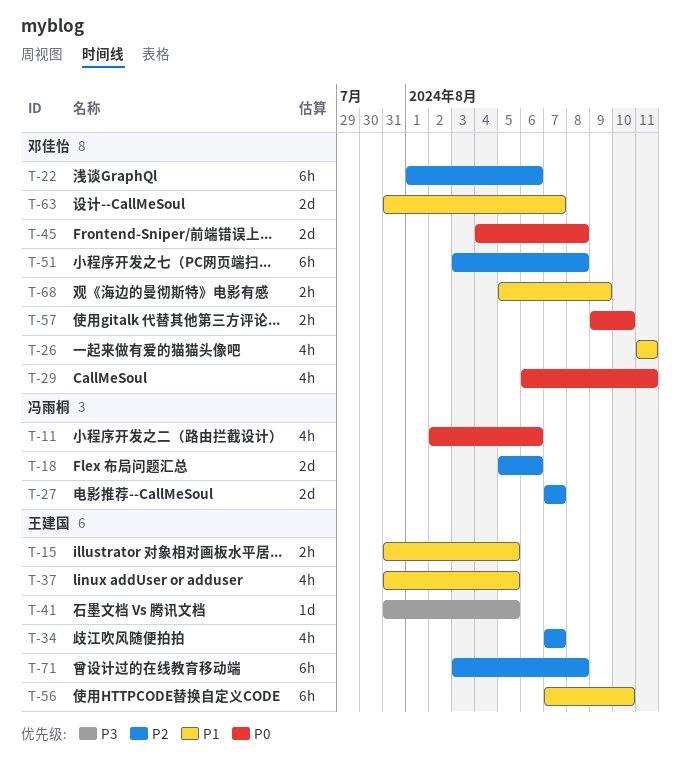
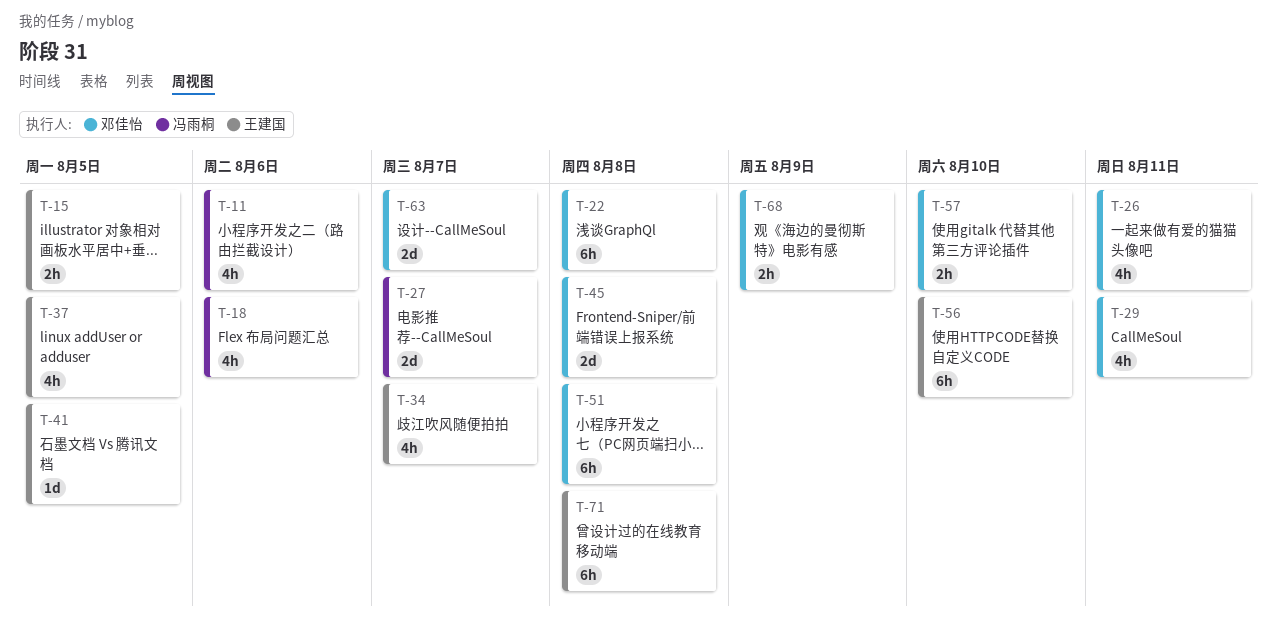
T-18, estimate: 2d -> 4h
T-22, due: Aug 6 -> Aug 8

